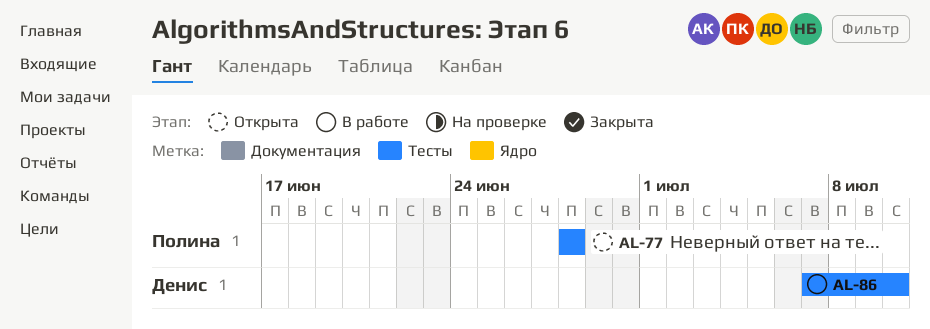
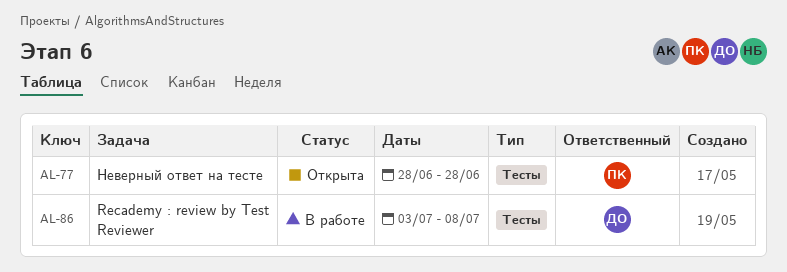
AL-86, start: Jul 7 -> Jul 3
AL-86, due: Jul 10 -> Jul 8

